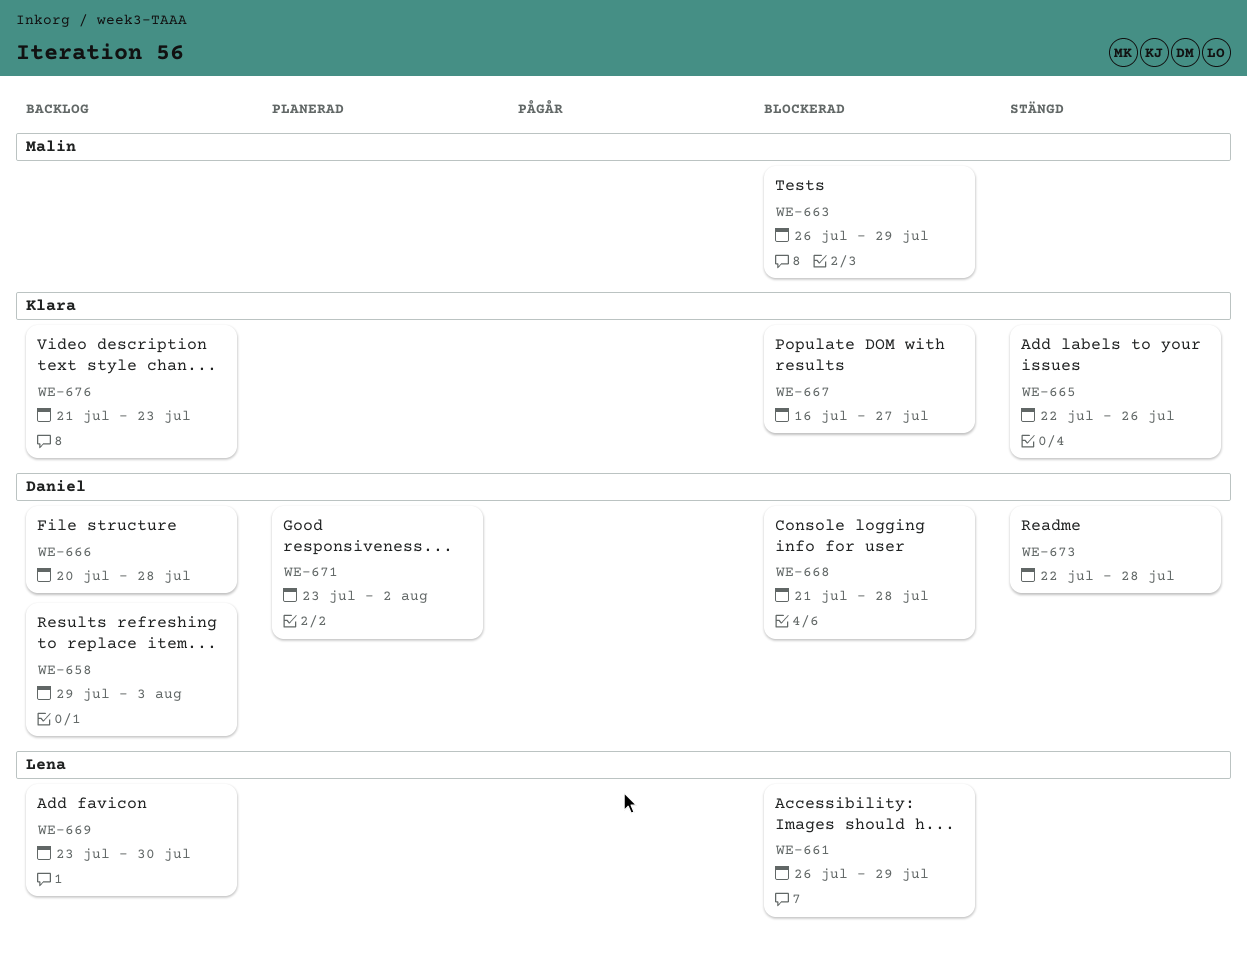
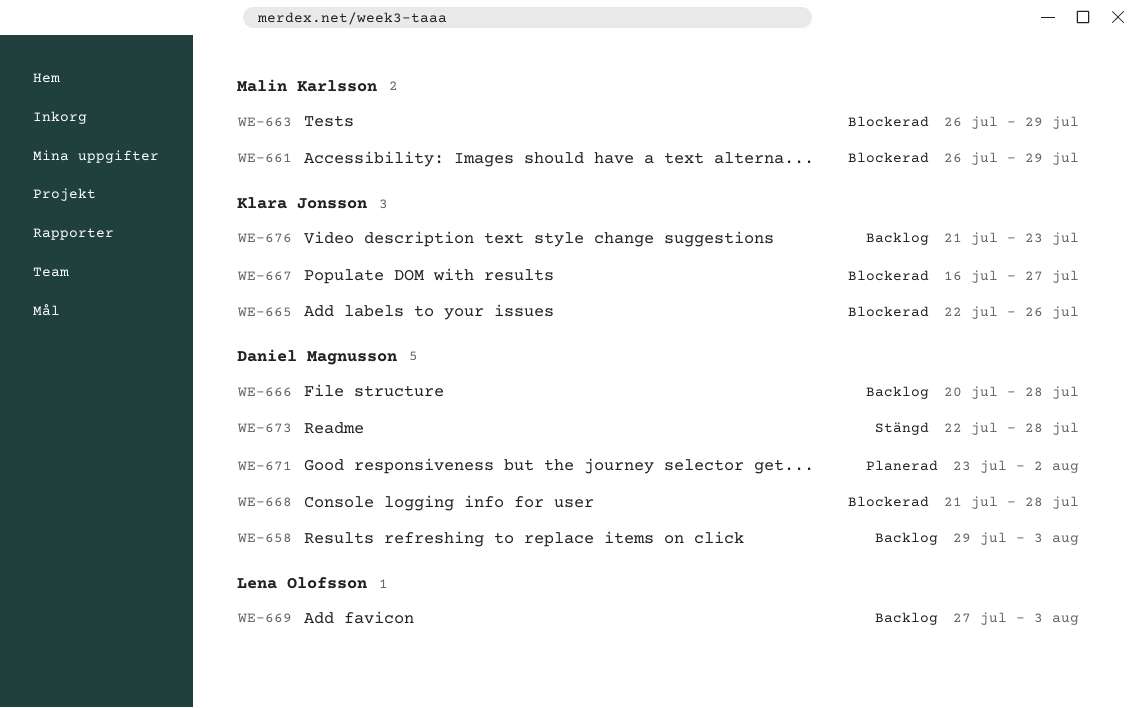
WE-661, owner: Lena Olofsson -> Malin Karlsson
WE-665, status: Stängd -> Blockerad
WE-669, start: Jul 23 -> Jul 27
WE-669, due: Jul 30 -> Aug 3

